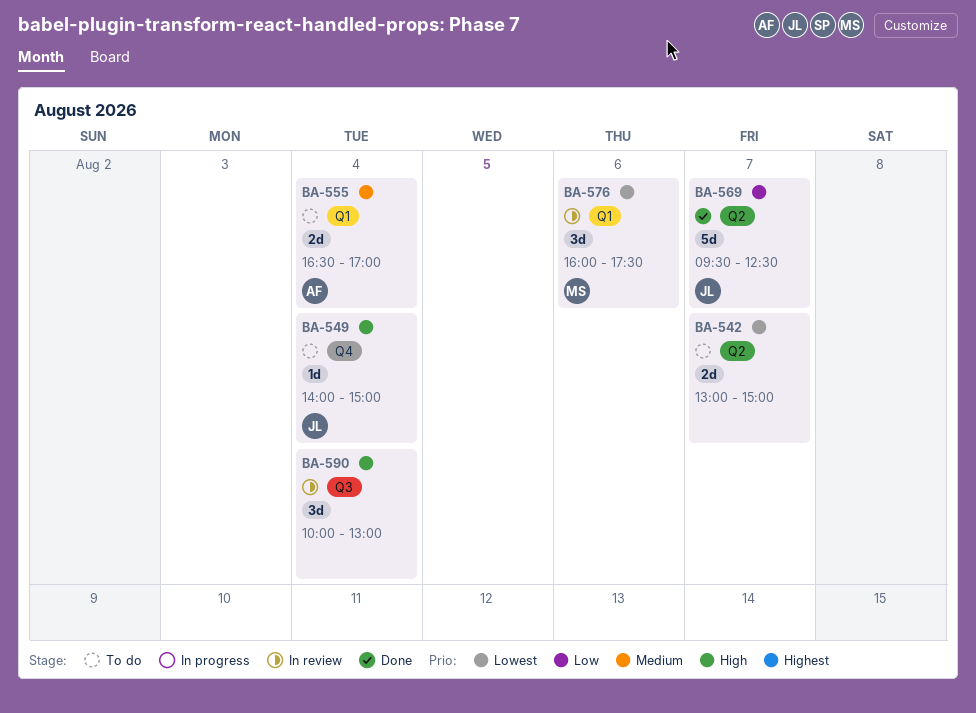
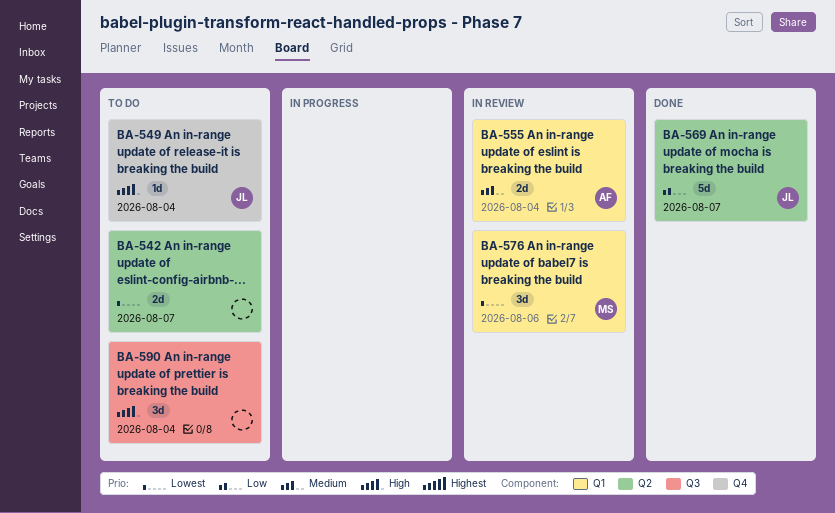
BA-555, status: To do -> In review
BA-590, status: In review -> To do

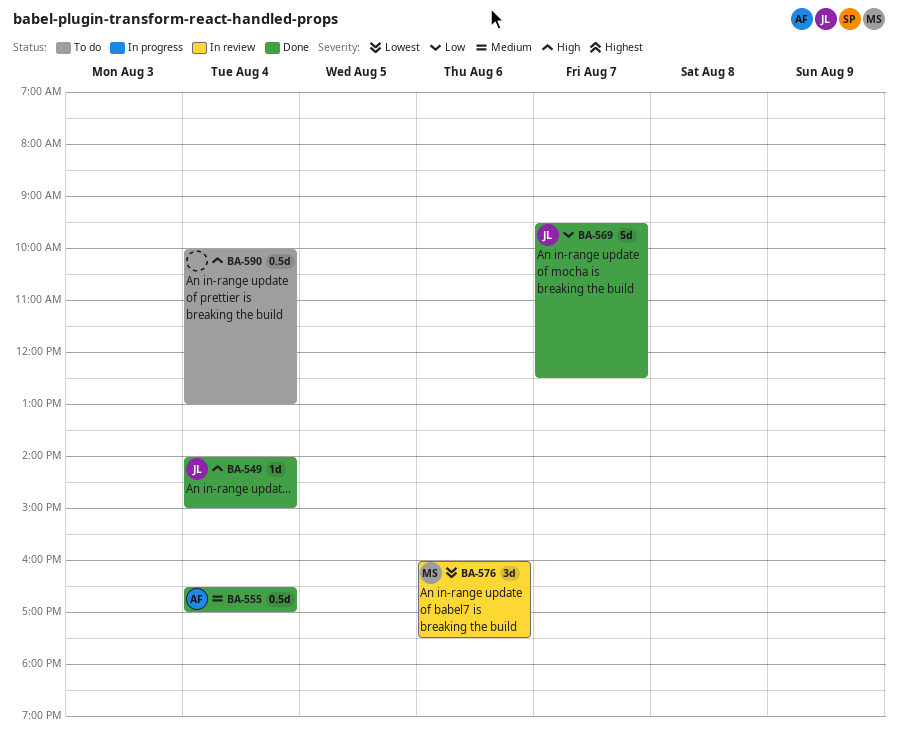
BA-542: present -> none
BA-549, status: To do -> Done
BA-555, status: In review -> Done
BA-555, estimate: 2d -> 0.5d
BA-590, estimate: 3d -> 0.5d

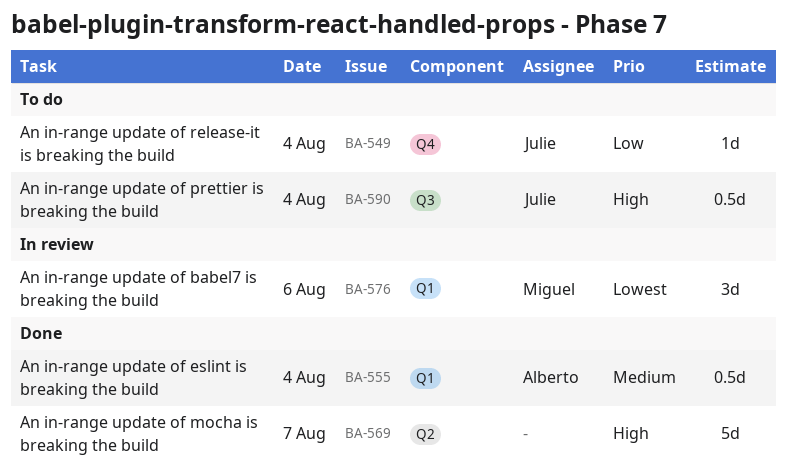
BA-549, status: Done -> To do
BA-549, priority: High -> Low
BA-569, owner: Julie -> none
BA-569, priority: Low -> High
BA-590, owner: none -> Julie

